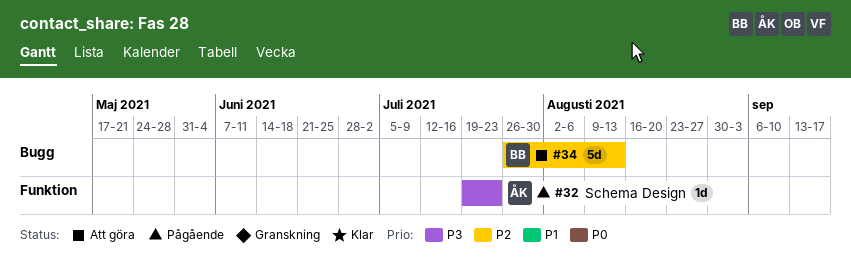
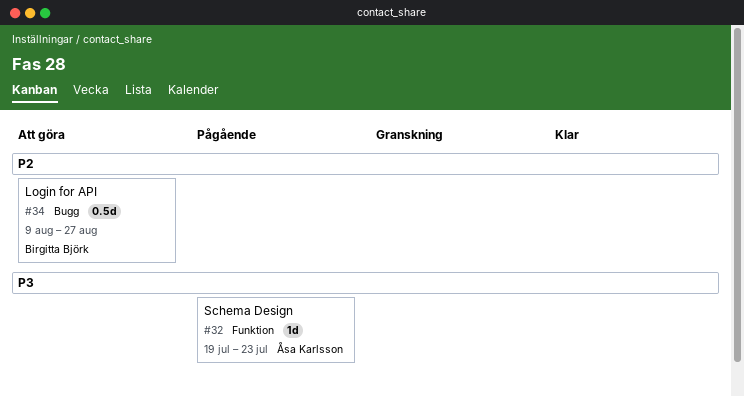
#34, estimate: 5d -> 0.5d
#34, start: Jul 26 -> Aug 9
#34, due: Aug 13 -> Aug 27

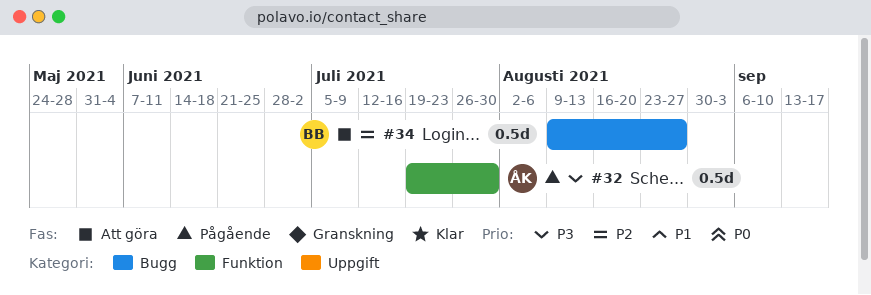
#32, estimate: 1d -> 0.5d
#32, due: Jul 23 -> Jul 30

